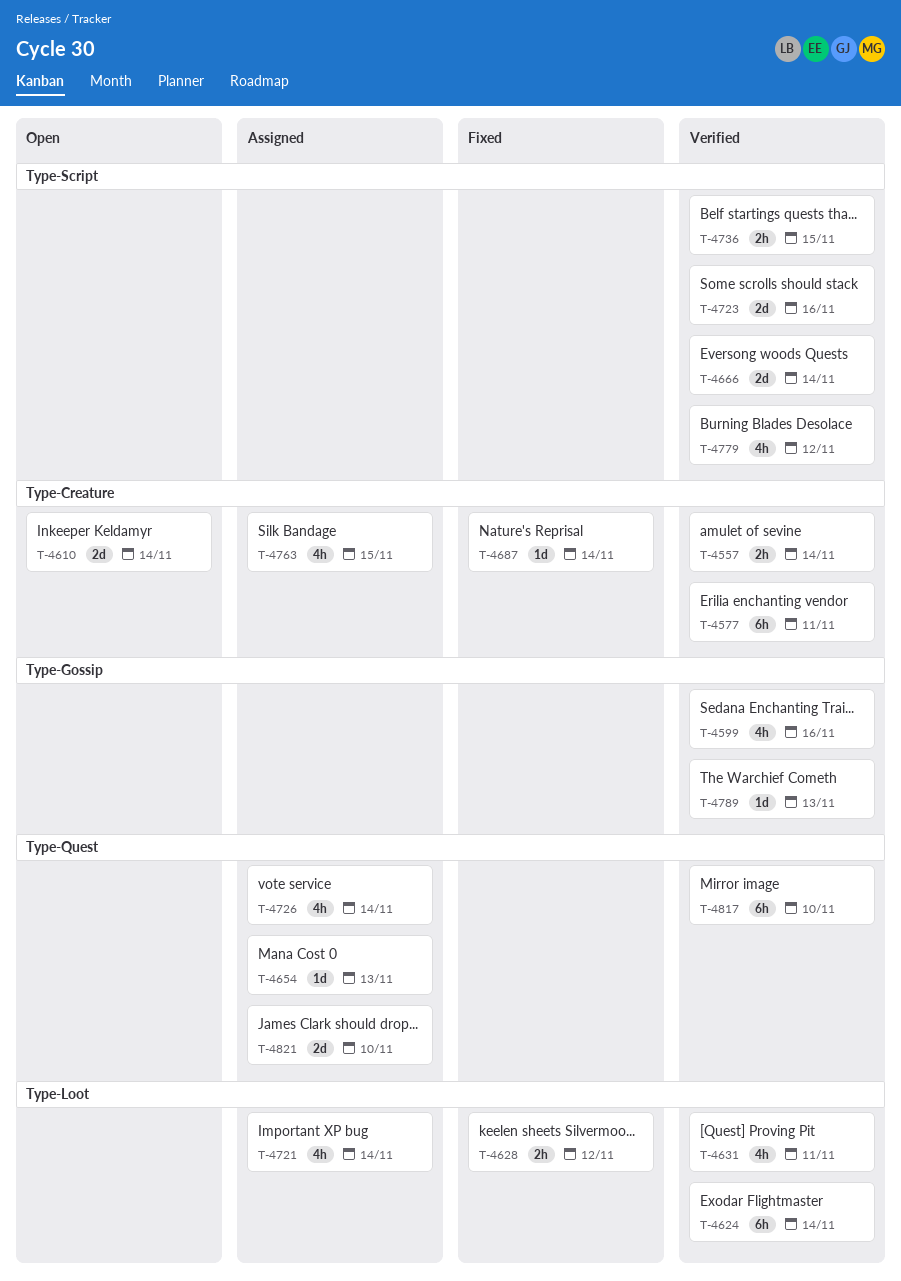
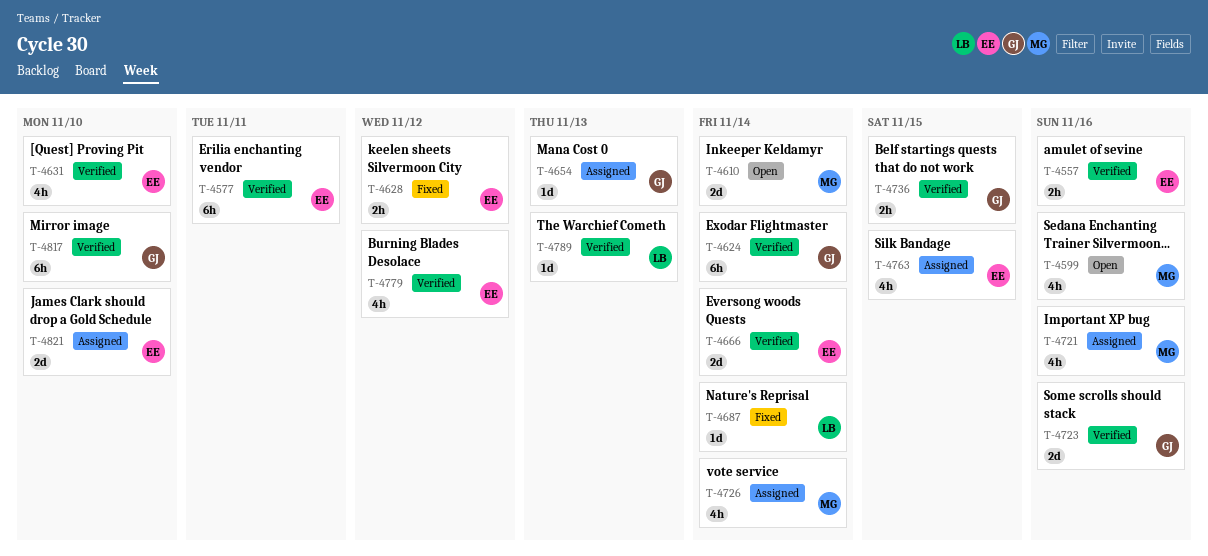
T-4557, due: Nov 14 -> Nov 16
T-4599, status: Verified -> Open
T-4631, due: Nov 11 -> Nov 10
T-4721, due: Nov 14 -> Nov 16

